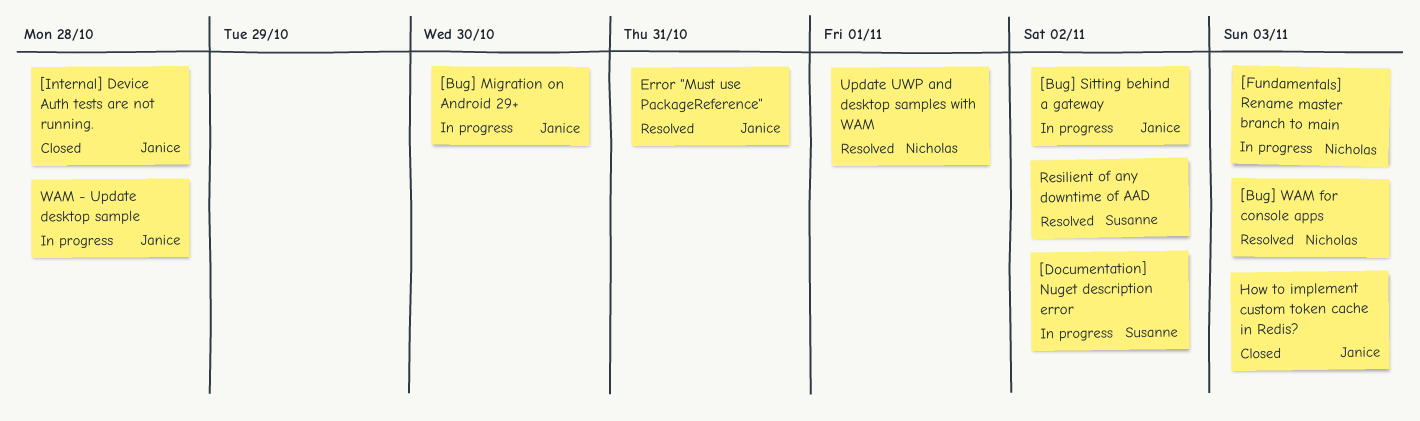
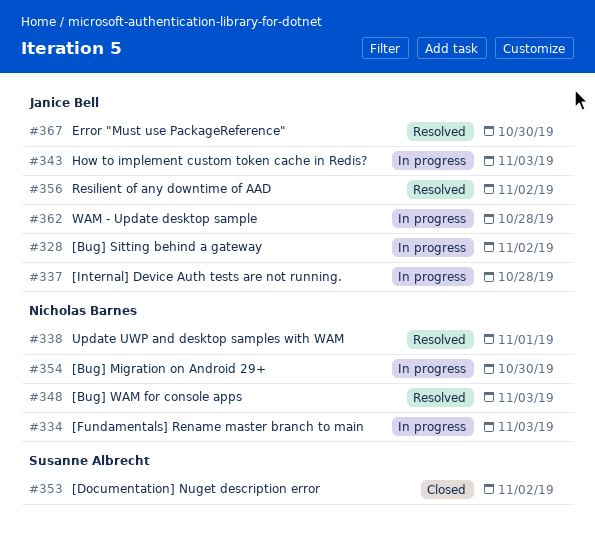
[Bug] Migration on Android 29+, owner: Janice Bell -> Nicholas Barnes
[Documentation] Nuget description error, status: In progress -> Closed
[Internal] Device Auth tests are not running., status: Closed -> In progress
Error "Must use PackageReference", due: Oct 31 -> Oct 30
How to implement custom token cache in Redis?, status: Closed -> In progress
Resilient of any downtime of AAD, owner: Susanne Albrecht -> Janice Bell

